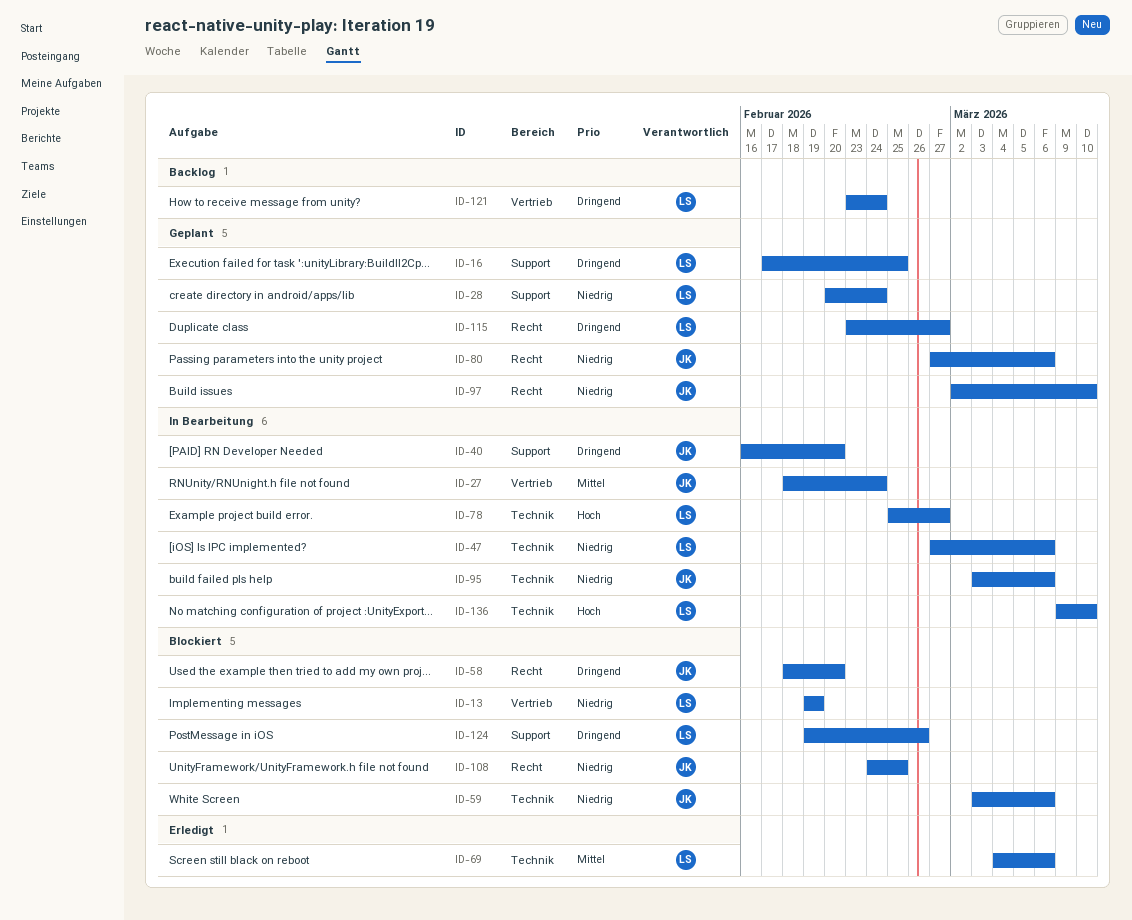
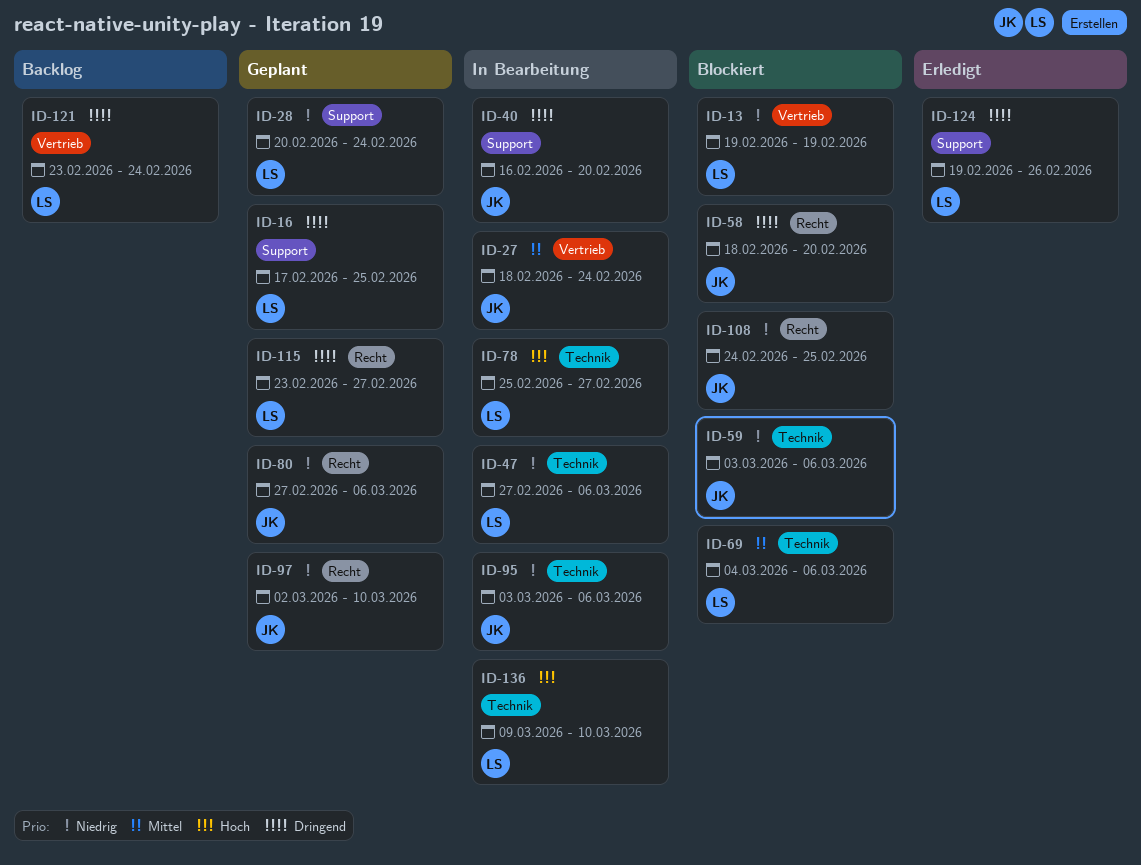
ID-69, status: Erledigt -> Blockiert
ID-124, status: Blockiert -> Erledigt

